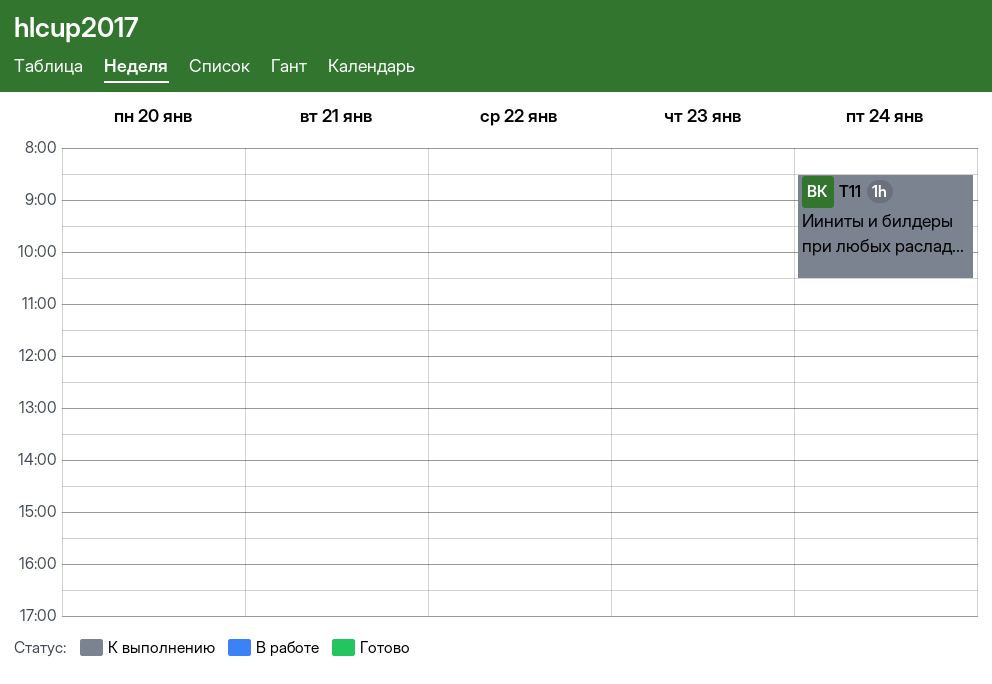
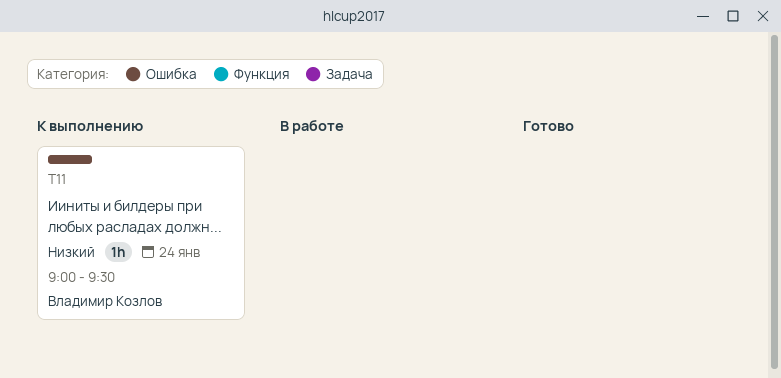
T11, begins: 08:30 -> 09:00
T11, ends: 10:30 -> 09:30

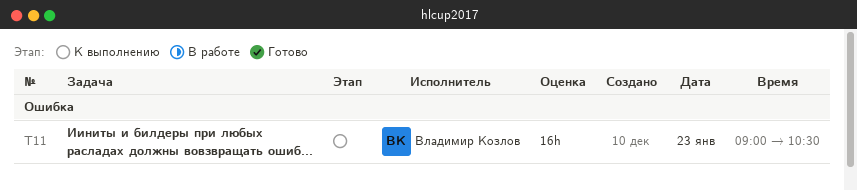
T11, estimate: 1h -> 16h
T11, day: Jan 24 -> Jan 23
T11, ends: 09:30 -> 10:30

